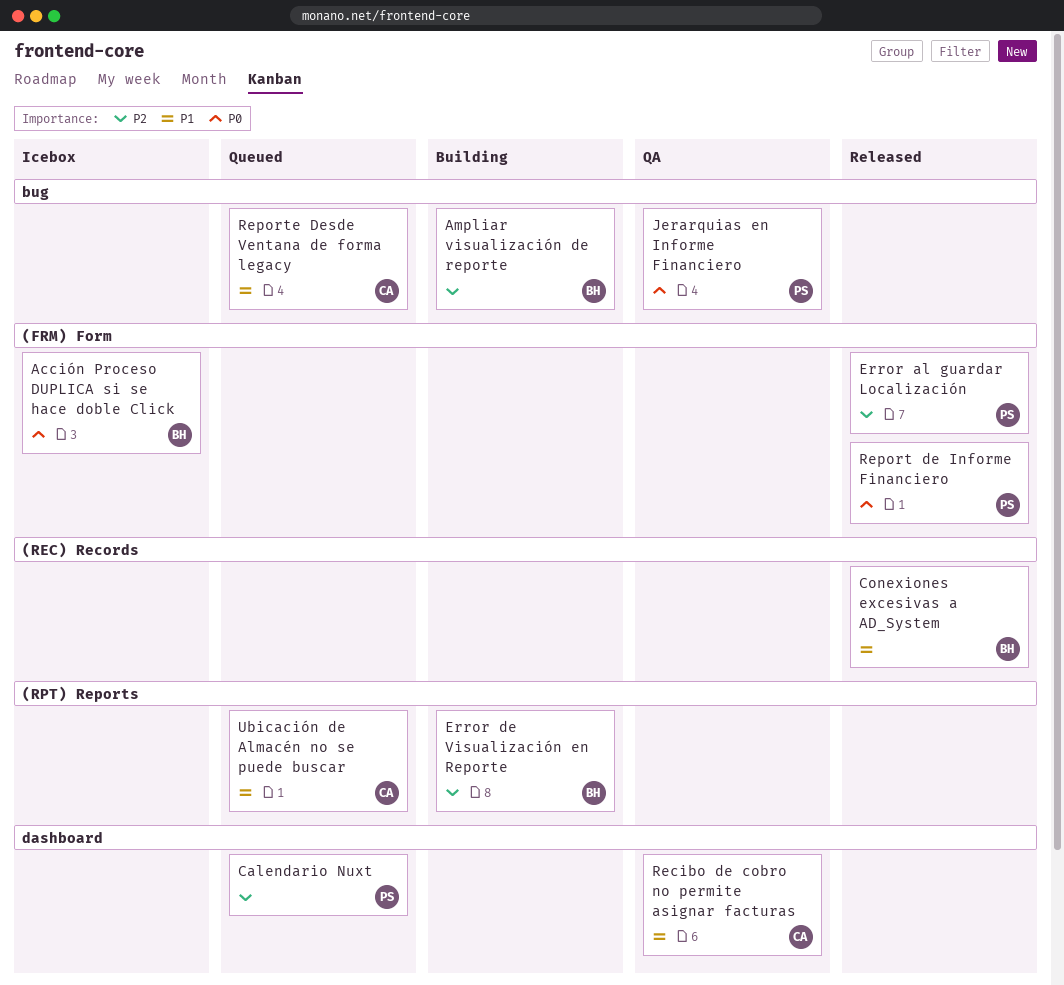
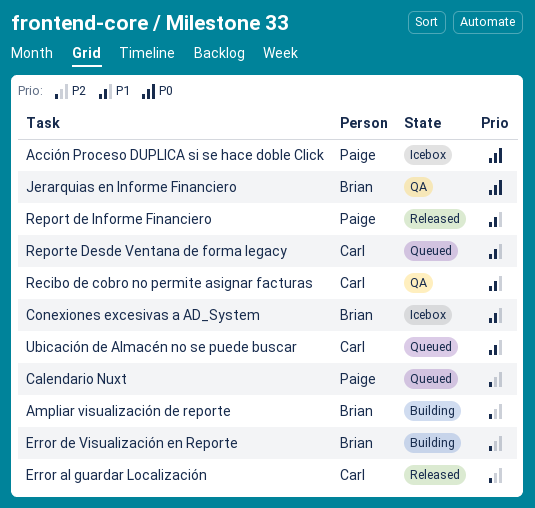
Acción Proceso DUPLICA si se hace doble Click, owner: Brian -> Paige
Conexiones excesivas a AD_System, status: Released -> Icebox
Error al guardar Localización, owner: Paige -> Carl
Jerarquias en Informe Financiero, owner: Paige -> Brian
Report de Informe Financiero, priority: P0 -> P1

